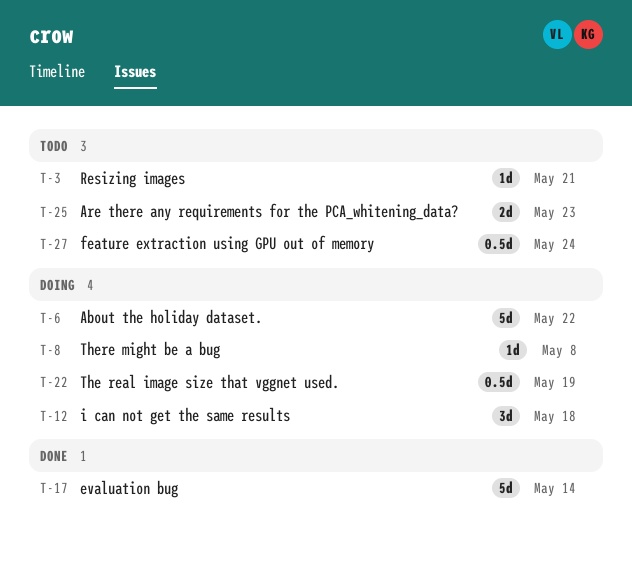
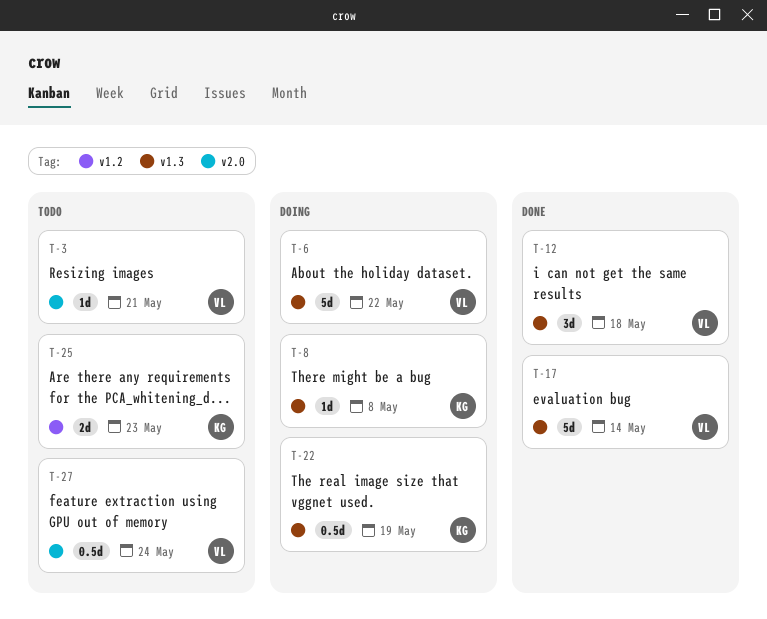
T-12, status: Doing -> Done

